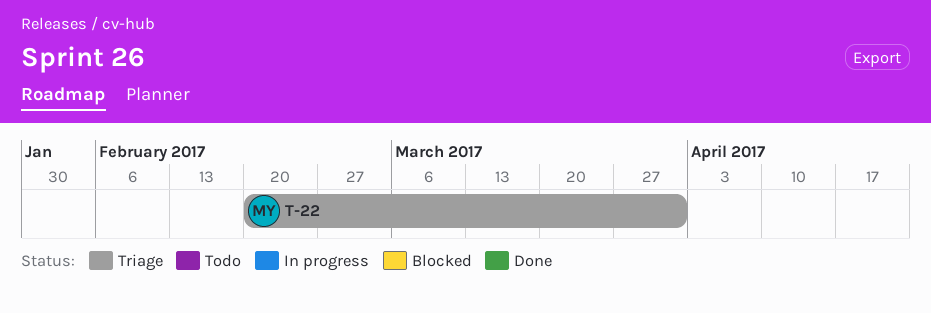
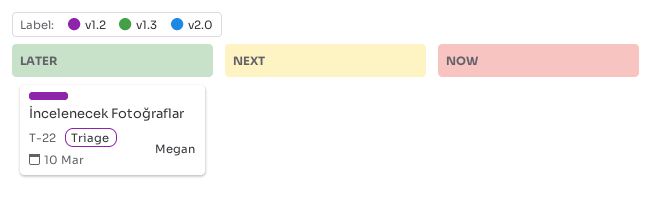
T-22, due: Mar 31 -> Mar 10

